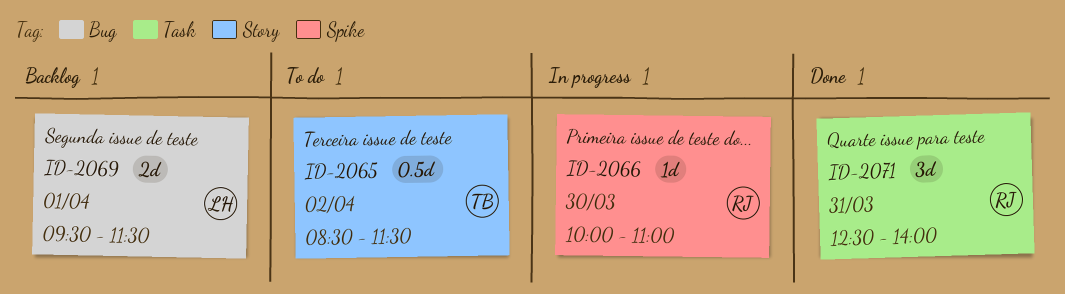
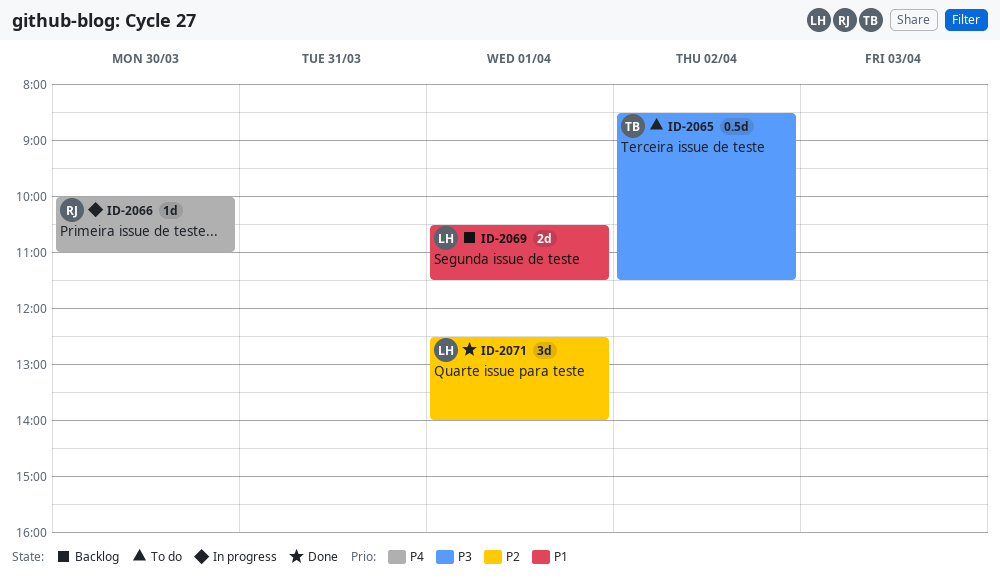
ID-2069, begins: 09:30 -> 10:30
ID-2071, owner: RJ -> LH
ID-2071, day: Mar 31 -> Apr 1

